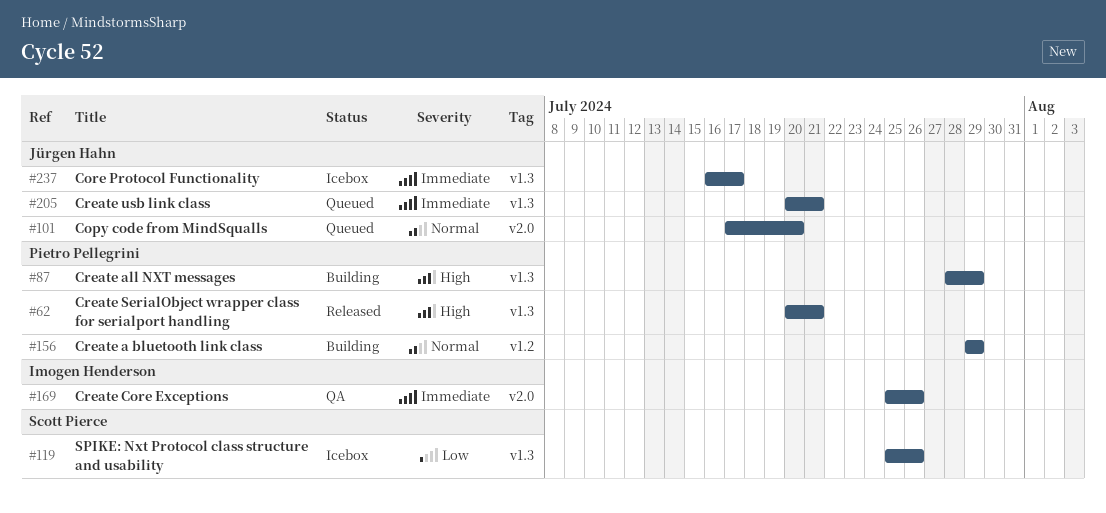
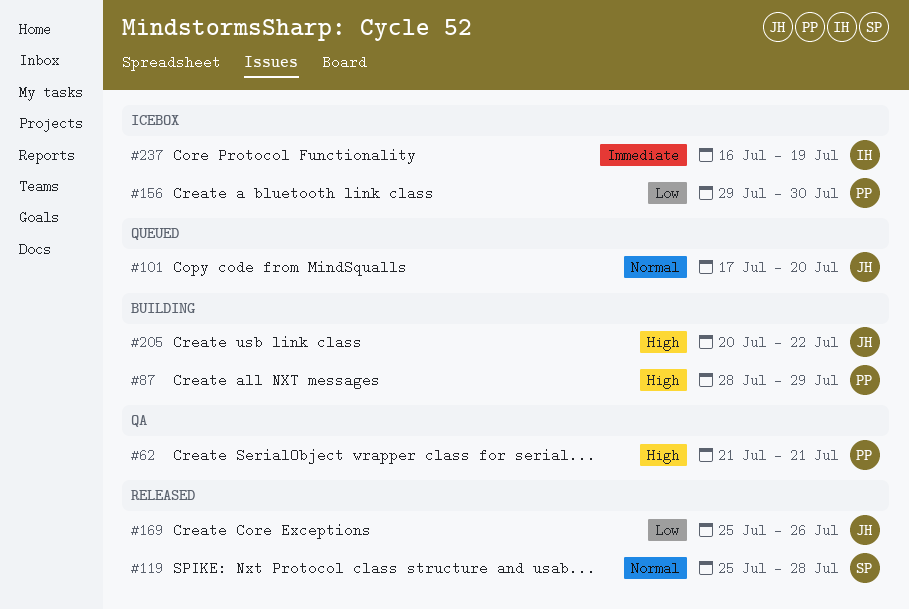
#62, status: Released -> QA
#62, start: Jul 20 -> Jul 21
#119, status: Icebox -> Released
#119, priority: Low -> Normal
#119, due: Jul 26 -> Jul 28
#156, status: Building -> Icebox
#156, priority: Normal -> Low
#156, due: Jul 29 -> Jul 30
#169, status: QA -> Released
#169, owner: Imogen Henderson -> Jürgen Hahn
#169, priority: Immediate -> Low
#205, status: Queued -> Building
#205, priority: Immediate -> High
#205, due: Jul 21 -> Jul 22
#237, owner: Jürgen Hahn -> Imogen Henderson
#237, due: Jul 17 -> Jul 19

